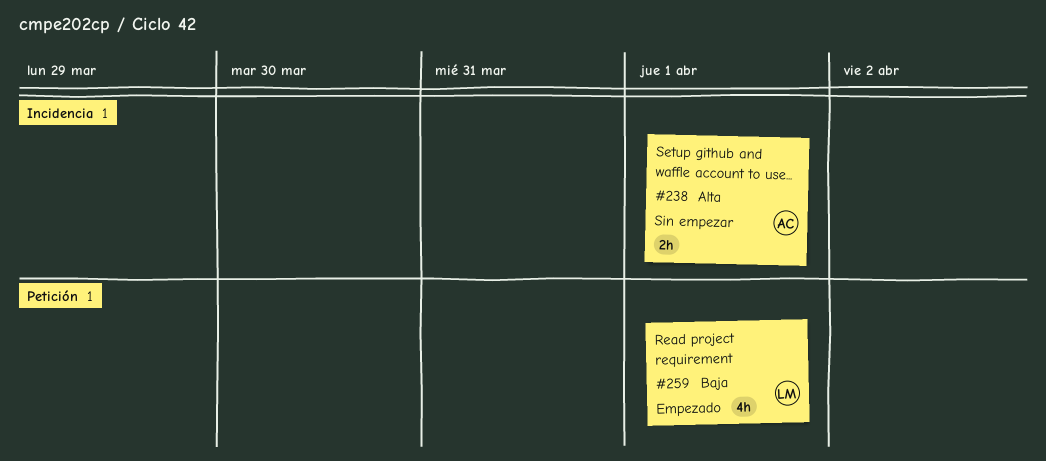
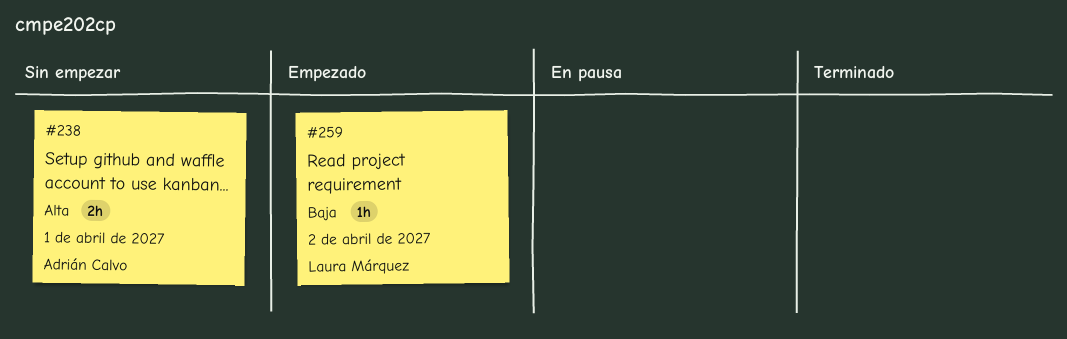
#259, estimate: 4h -> 1h
#259, due: Apr 1 -> Apr 2

